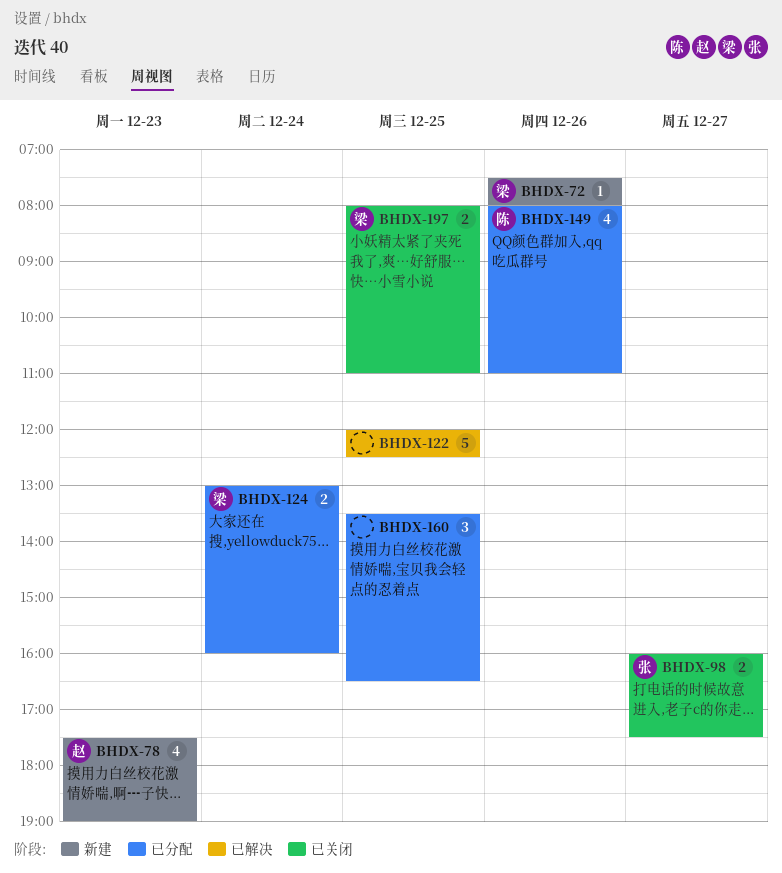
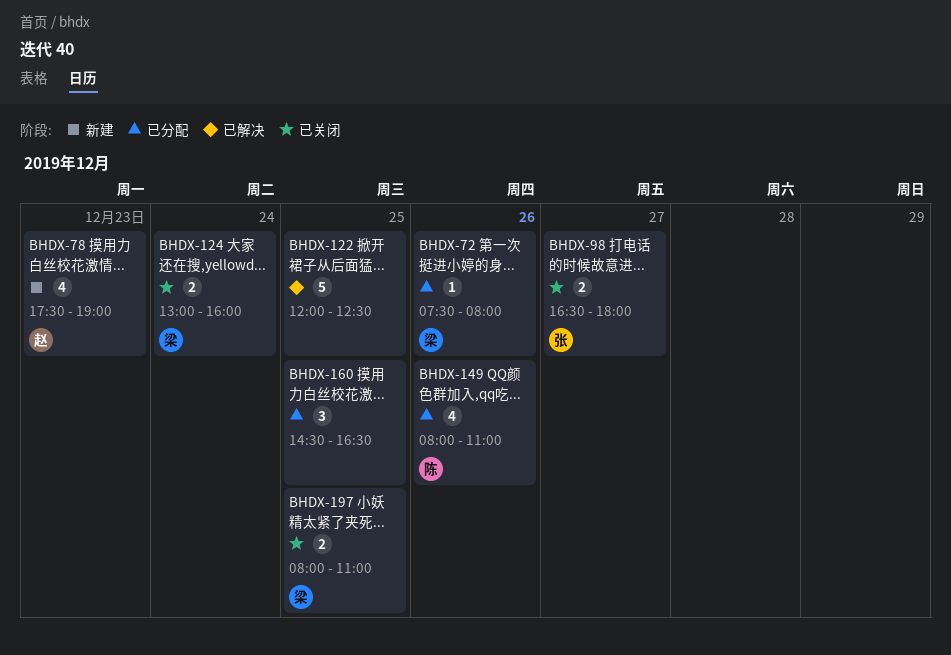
BHDX-72, status: 新建 -> 已分配
BHDX-98, begins: 16:00 -> 16:30
BHDX-98, ends: 17:30 -> 18:00
BHDX-124, status: 已分配 -> 已关闭
BHDX-160, begins: 13:30 -> 14:30

